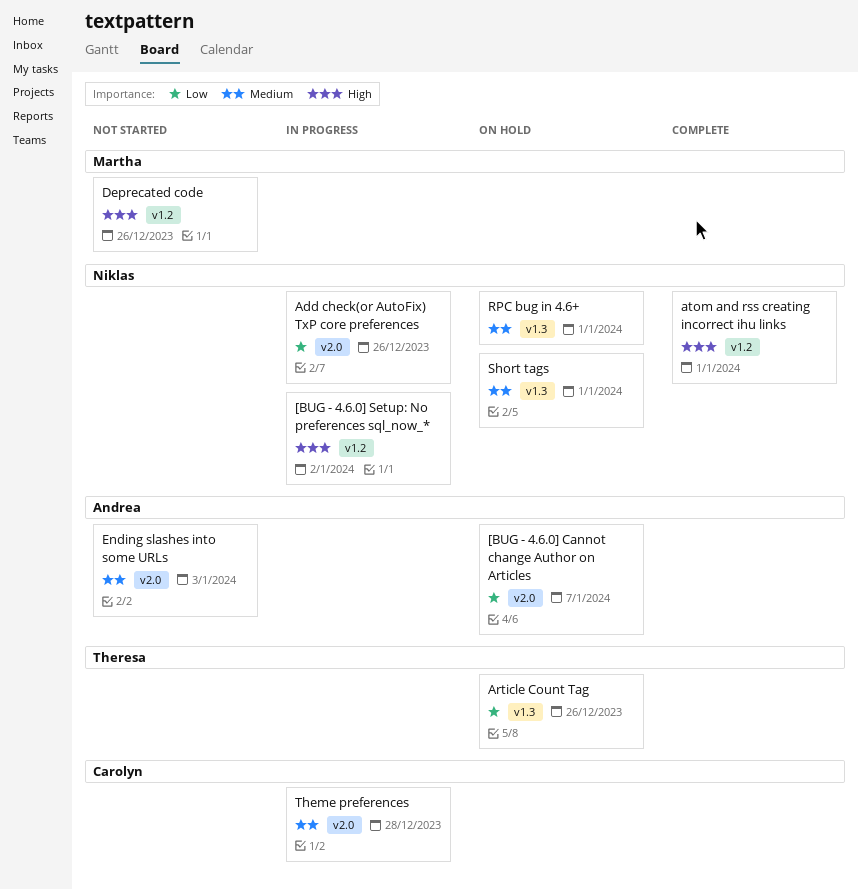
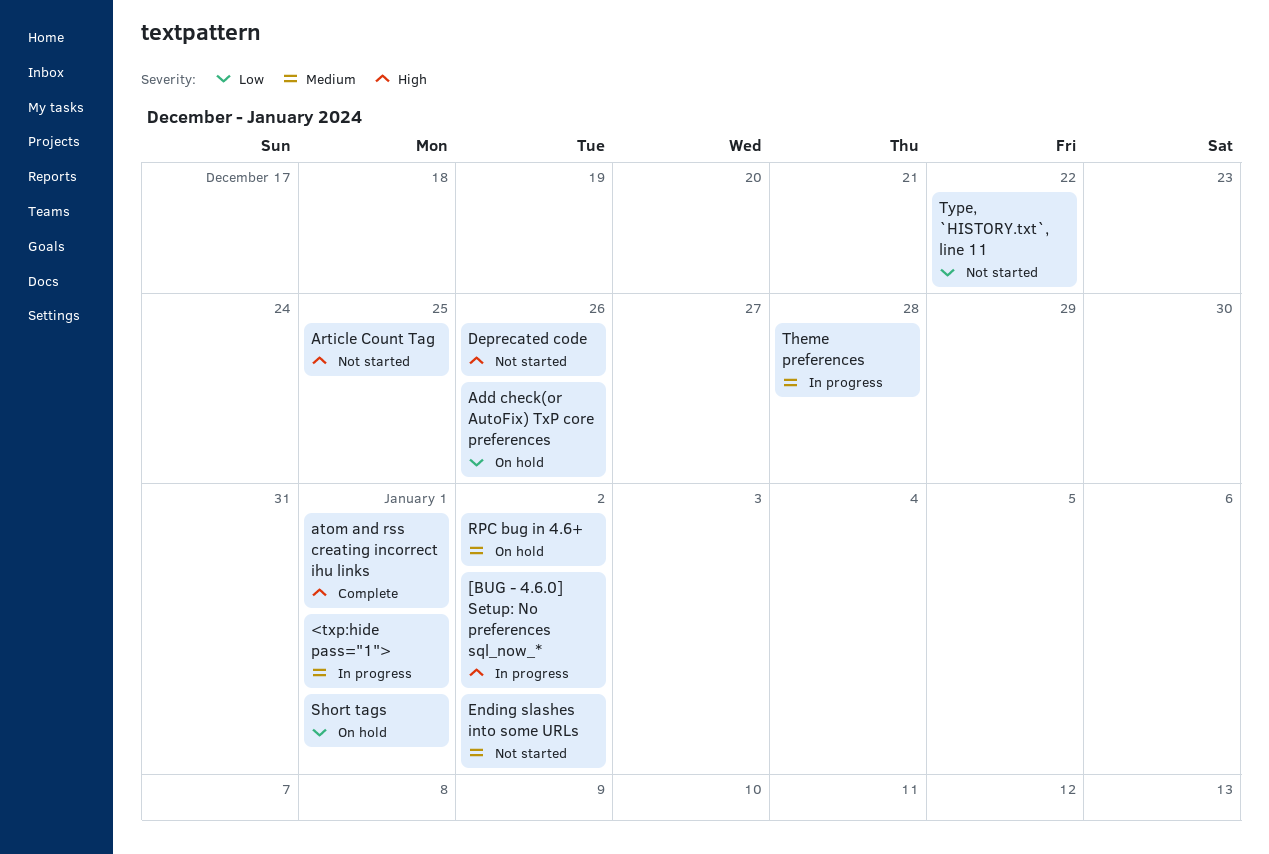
<txp:hide pass="1">: none -> present
[BUG - 4.6.0] Cannot change Author on Articles: present -> none
Add check(or AutoFix) TxP core preferences, status: In progress -> On hold
Article Count Tag, status: On hold -> Not started
Article Count Tag, priority: Low -> High
Article Count Tag, due: Dec 26 -> Dec 25
Ending slashes into some URLs, due: Jan 3 -> Jan 2
RPC bug in 4.6+, due: Jan 1 -> Jan 2
Short tags, priority: Medium -> Low
Type, `HISTORY.txt`, line 11: none -> present

